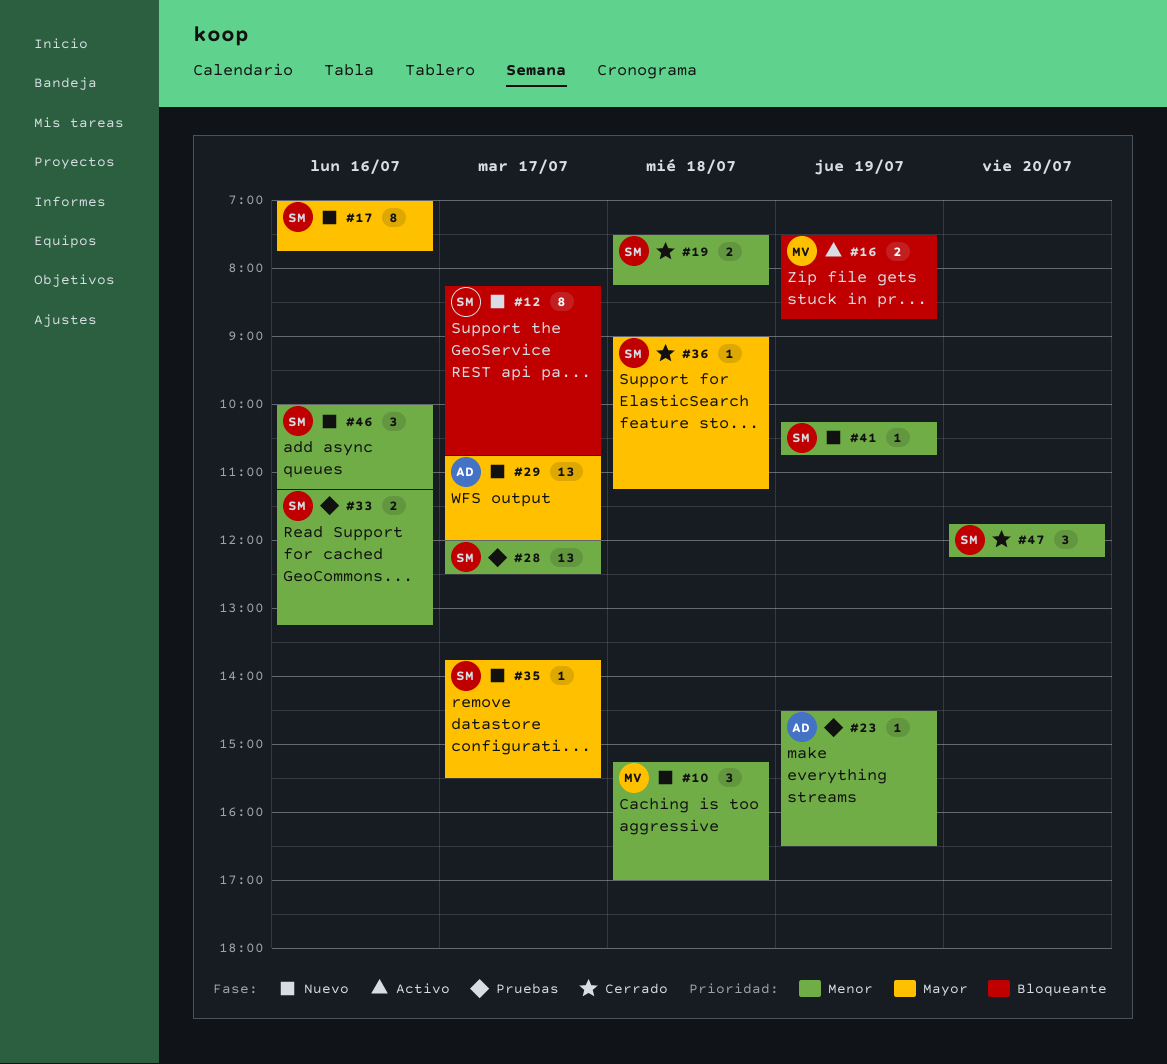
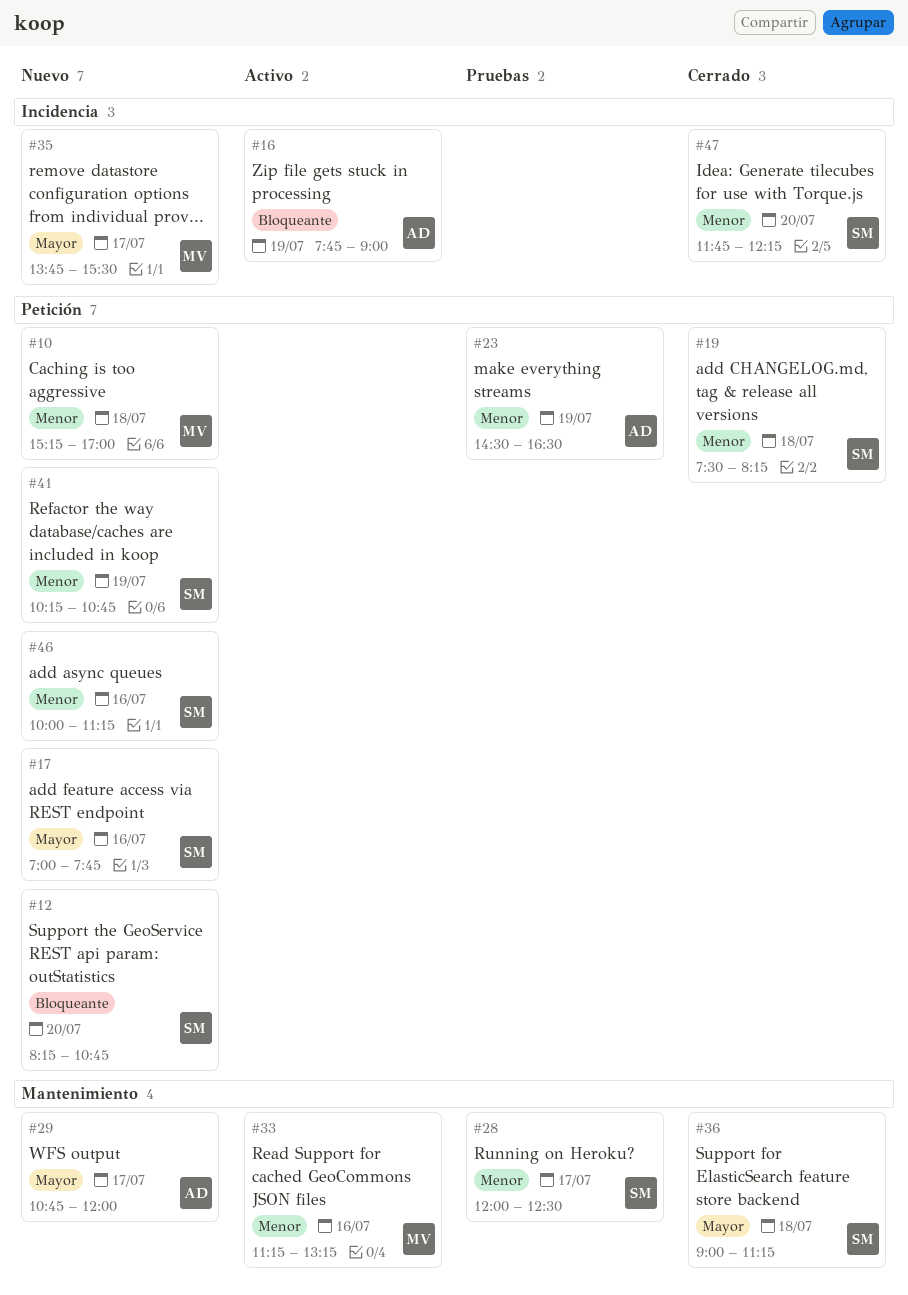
#12, day: Jul 17 -> Jul 20
#16, owner: MV -> AD
#16, begins: 07:30 -> 07:45
#16, ends: 08:45 -> 09:00
#33, status: Pruebas -> Activo
#33, owner: SM -> MV
#35, owner: SM -> MV

